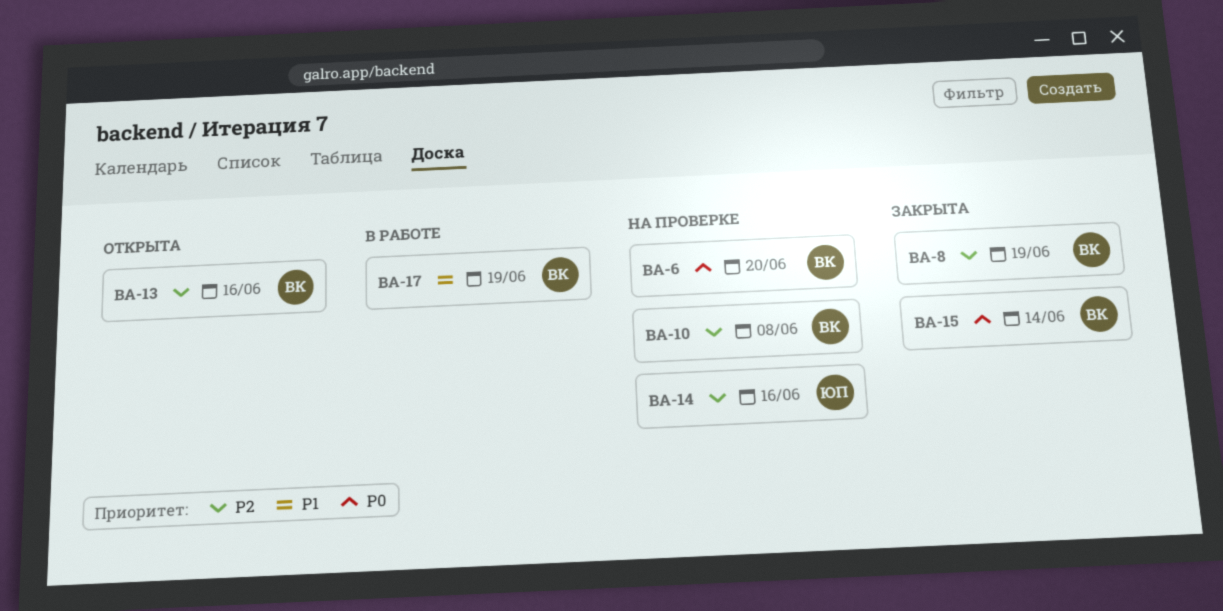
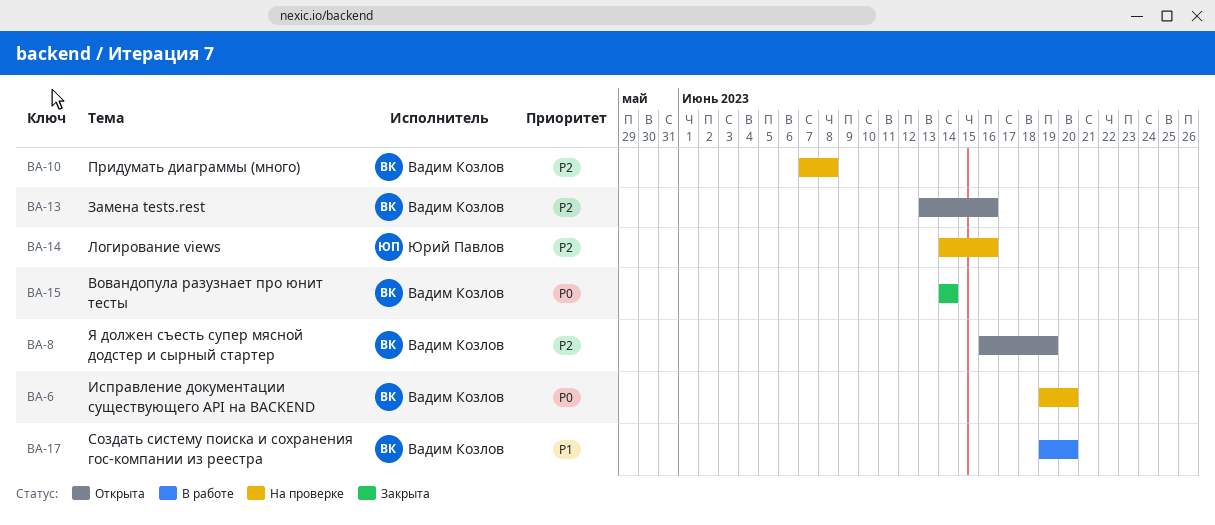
BA-8, status: Закрыта -> Открыта
BA-17, due: Jun 19 -> Jun 20

